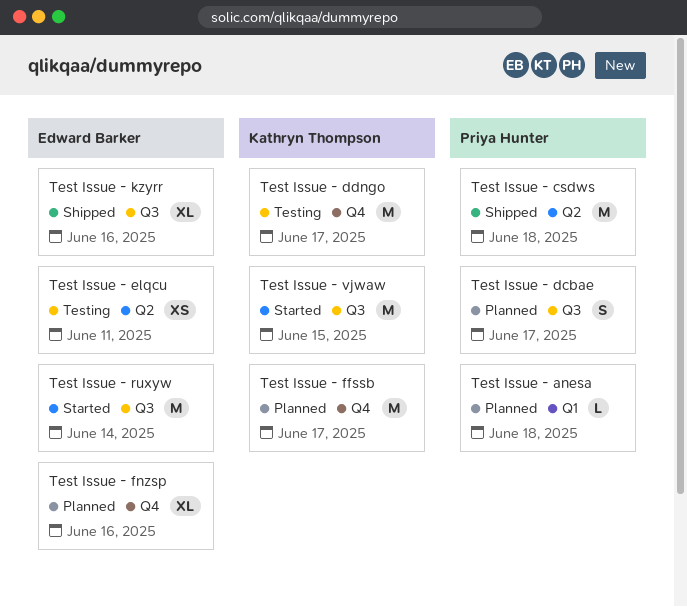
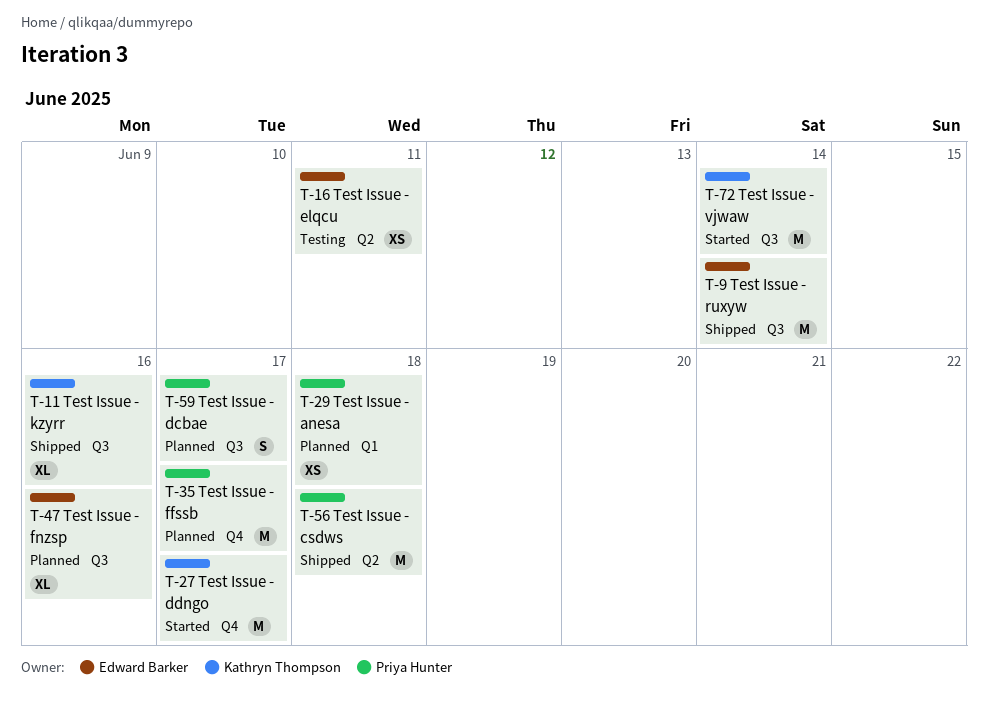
Test Issue - anesa, estimate: L -> XS
Test Issue - ddngo, status: Testing -> Started
Test Issue - ffssb, owner: Kathryn Thompson -> Priya Hunter
Test Issue - fnzsp, label: Q4 -> Q3
Test Issue - kzyrr, owner: Edward Barker -> Kathryn Thompson
Test Issue - ruxyw, status: Started -> Shipped
Test Issue - vjwaw, due: Jun 15 -> Jun 14

